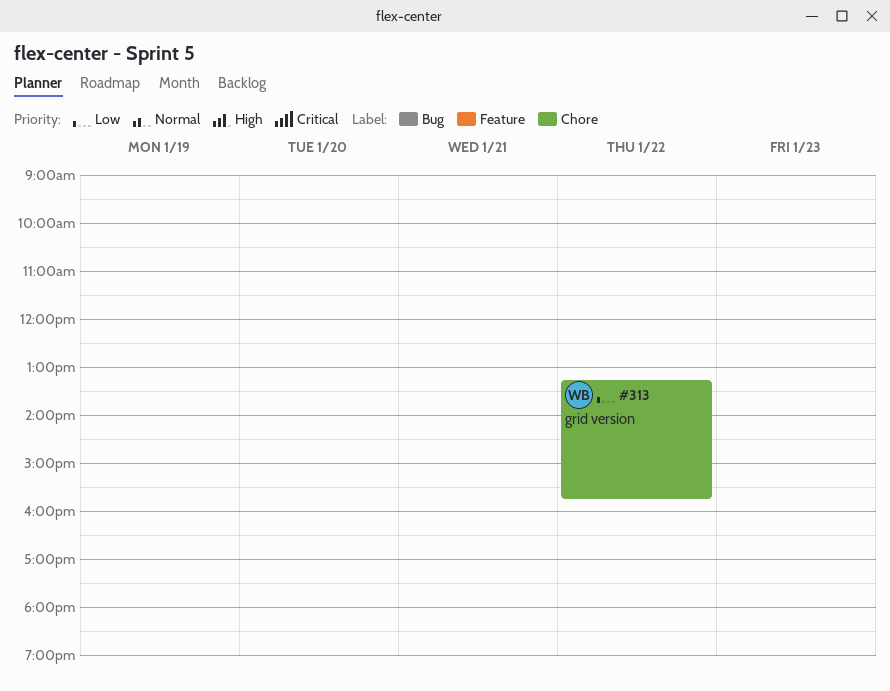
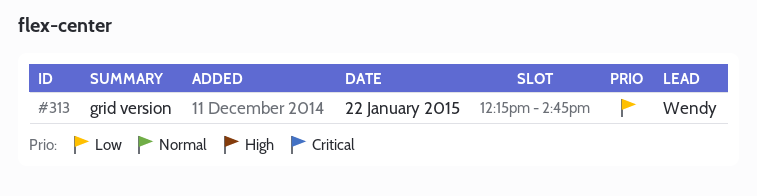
#313, begins: 13:15 -> 12:15
#313, ends: 15:45 -> 14:45

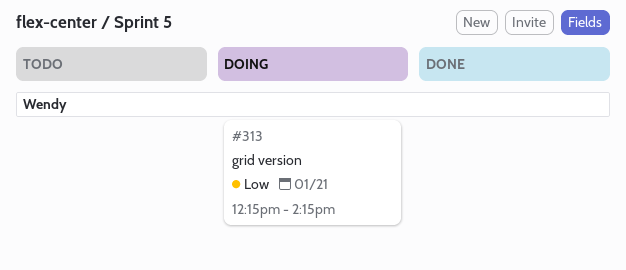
#313, day: Jan 22 -> Jan 21
#313, ends: 14:45 -> 14:15

